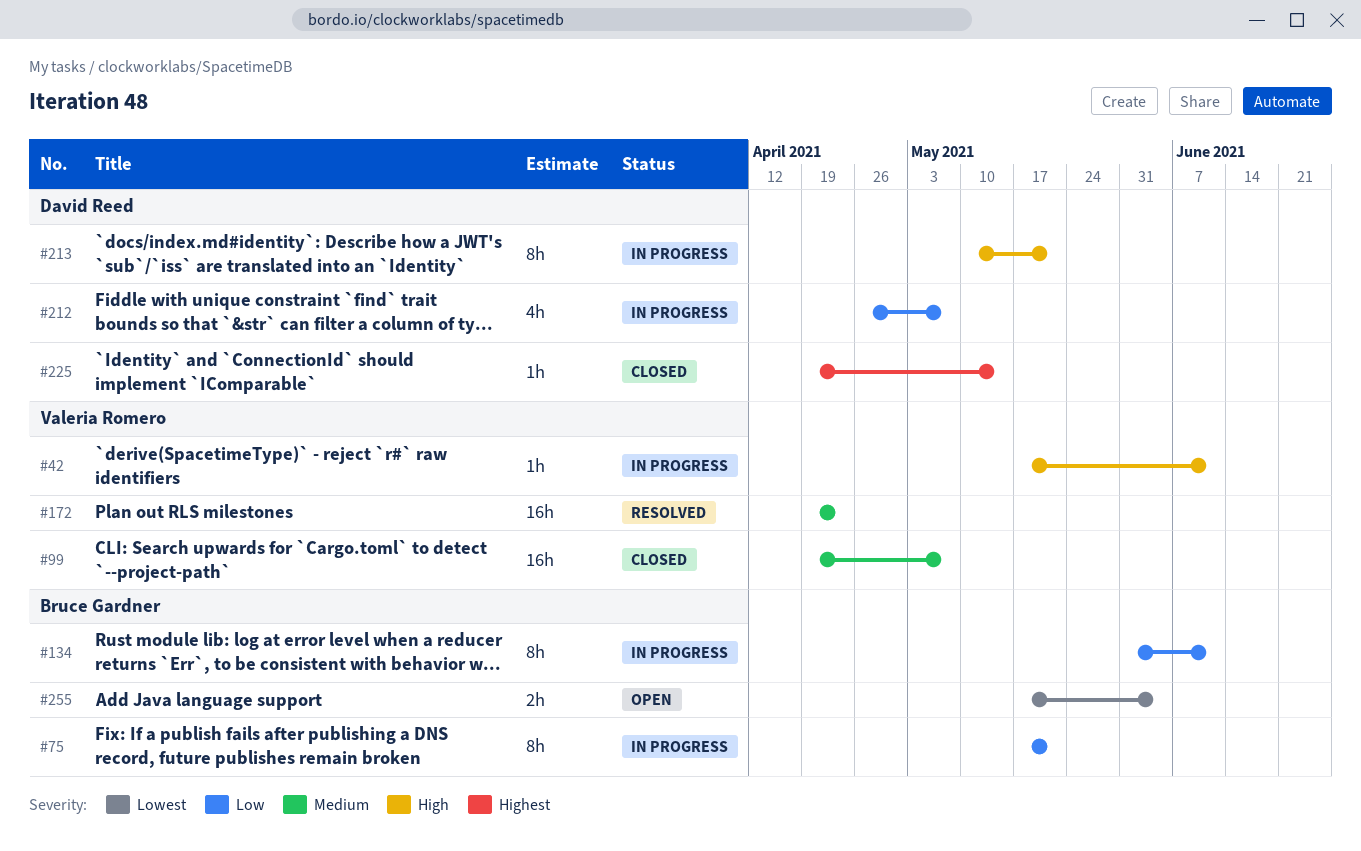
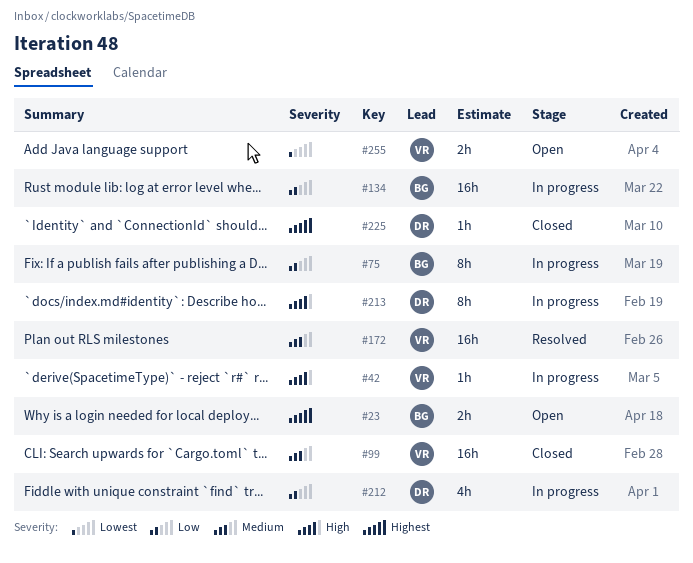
#23: none -> present
#134, estimate: 8h -> 16h
#255, owner: Bruce Gardner -> Valeria Romero

